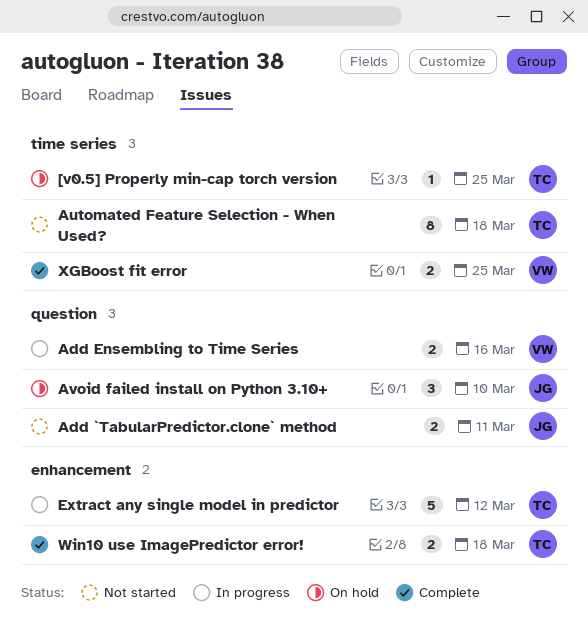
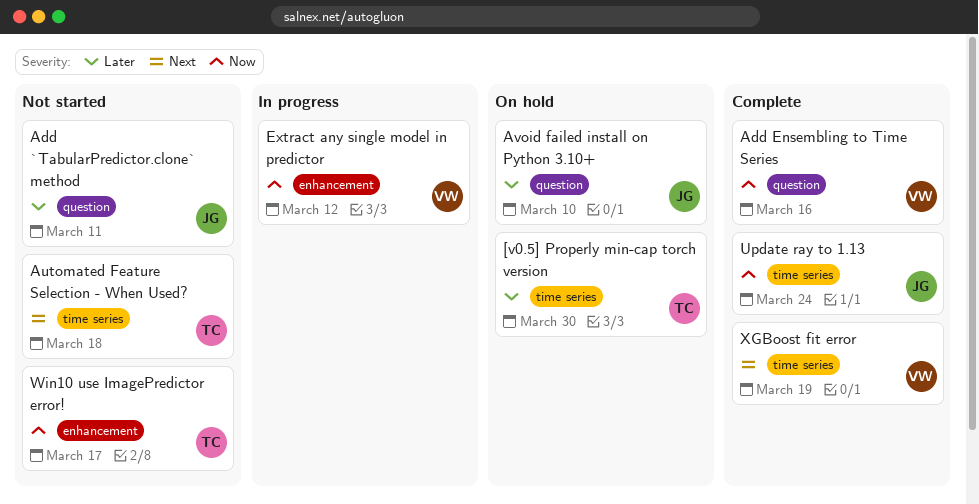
[v0.5] Properly min-cap torch version, due: Mar 25 -> Mar 30
Add Ensembling to Time Series, status: In progress -> Complete
Extract any single model in predictor, owner: TC -> VW
Update ray to 1.13: none -> present
Win10 use ImagePredictor error!, status: Complete -> Not started
Win10 use ImagePredictor error!, due: Mar 18 -> Mar 17
XGBoost fit error, due: Mar 25 -> Mar 19

